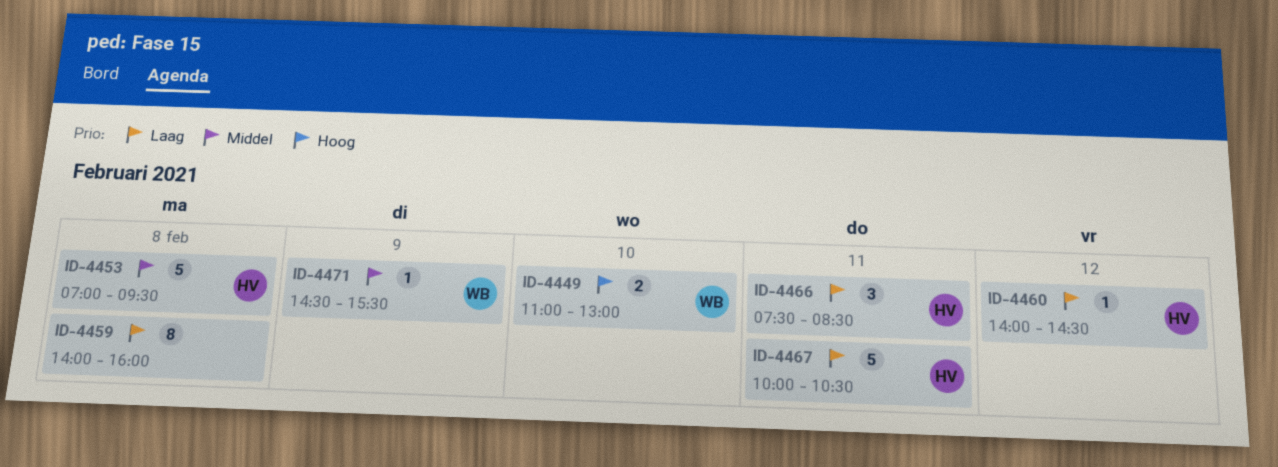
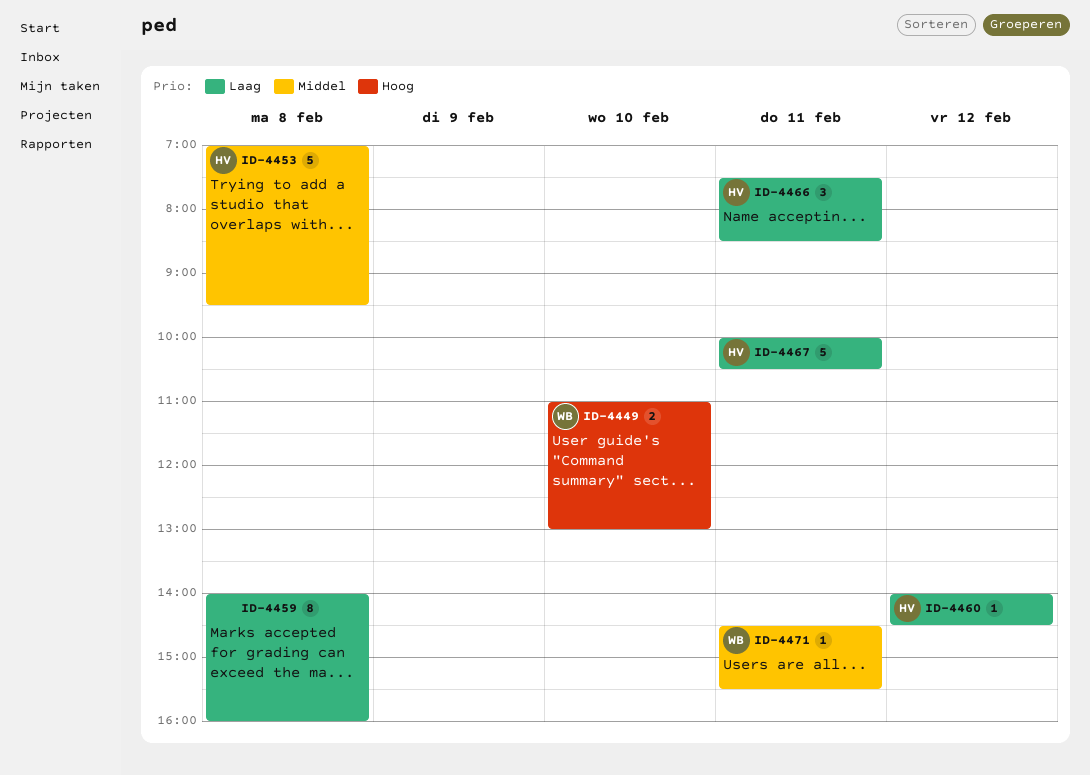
ID-4471, day: Feb 9 -> Feb 11

